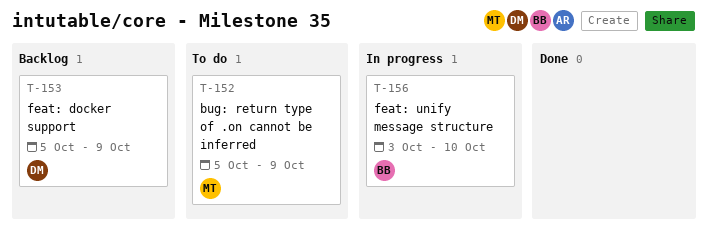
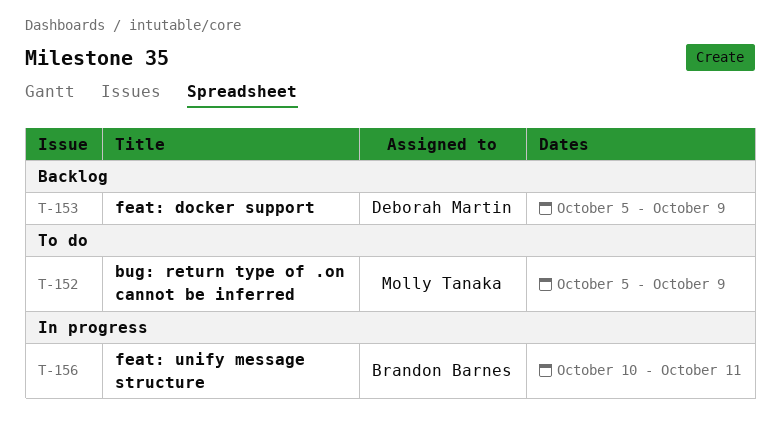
T-156, start: Oct 3 -> Oct 10
T-156, due: Oct 10 -> Oct 11

